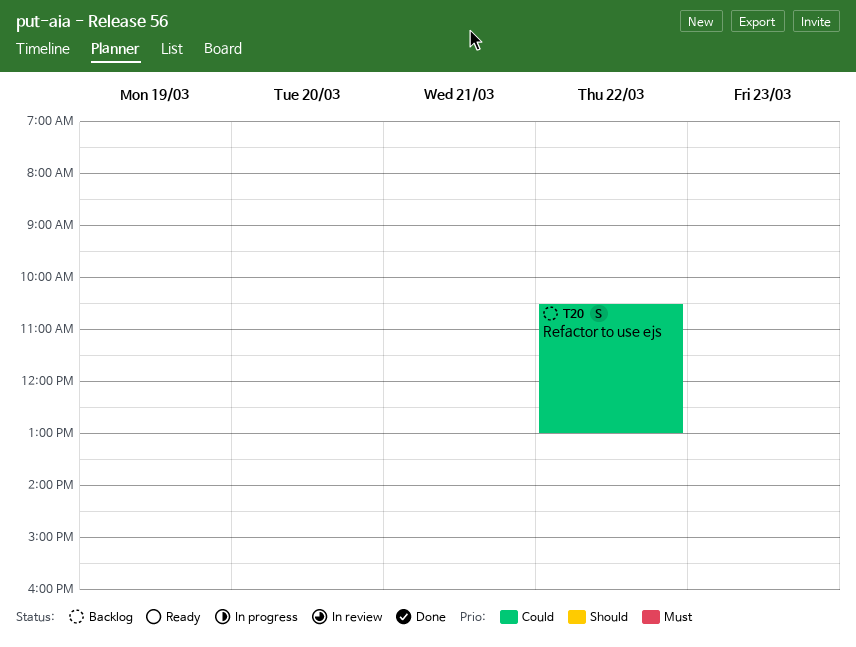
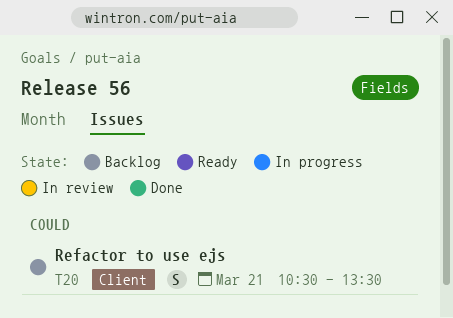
T20, day: Mar 22 -> Mar 21
T20, ends: 13:00 -> 13:30

